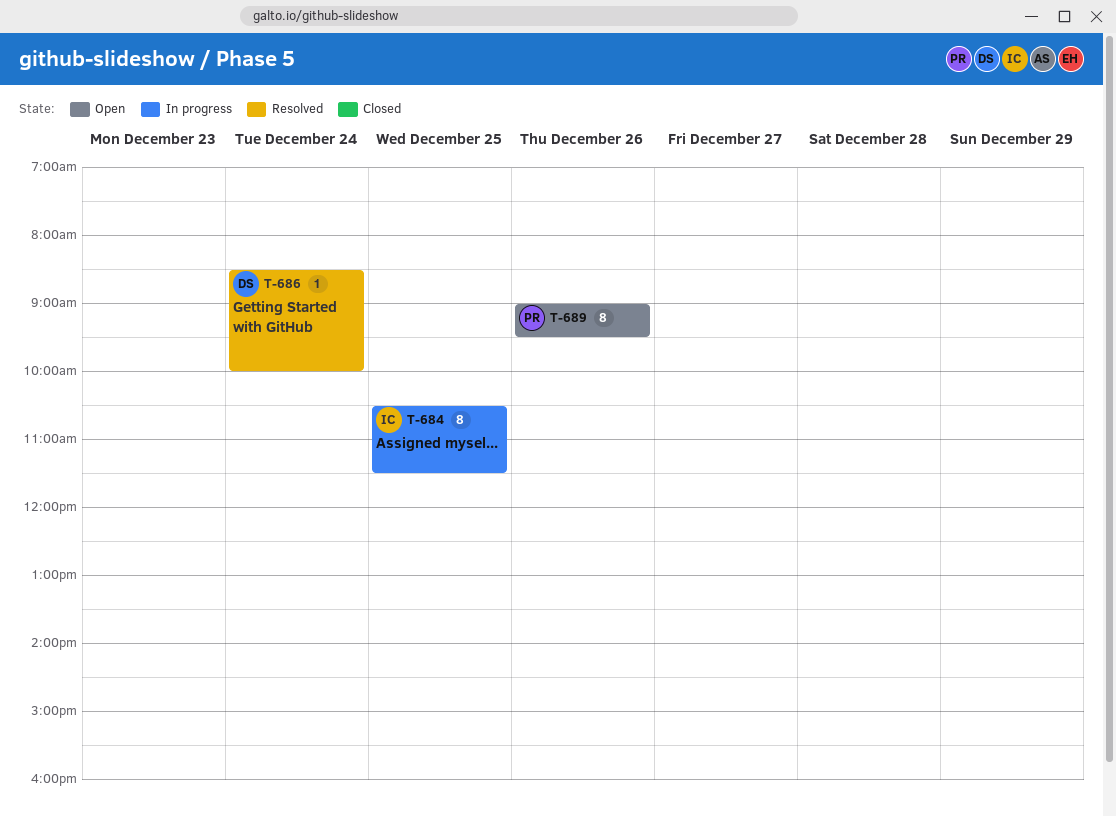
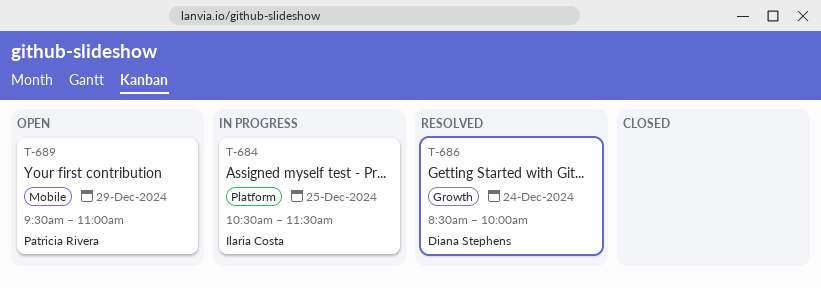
T-689, day: Dec 26 -> Dec 29
T-689, begins: 09:00 -> 09:30
T-689, ends: 09:30 -> 11:00

